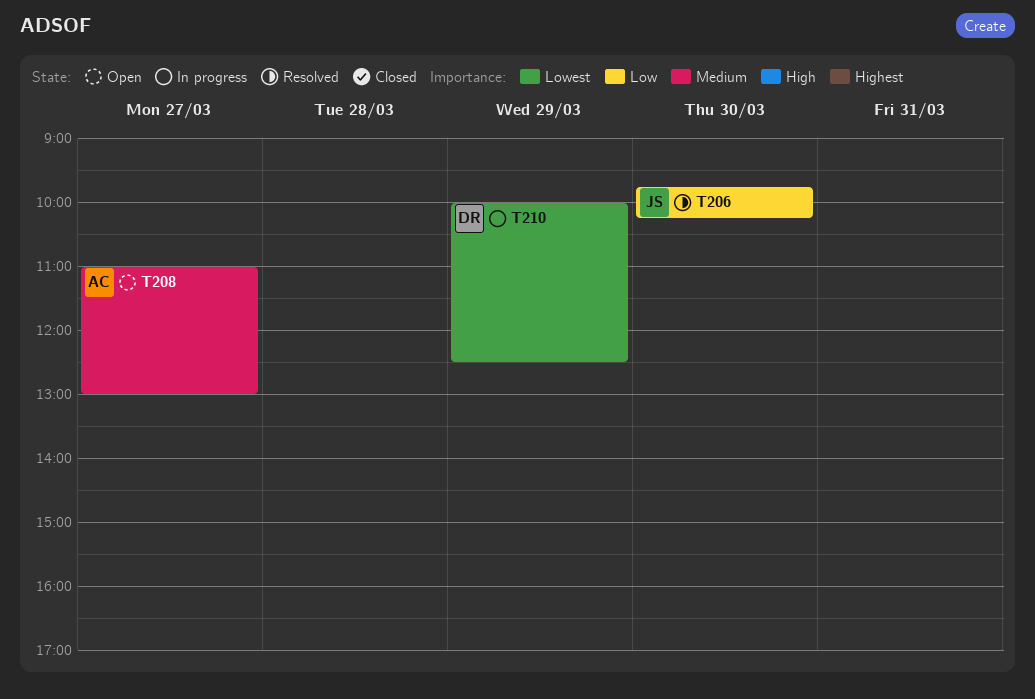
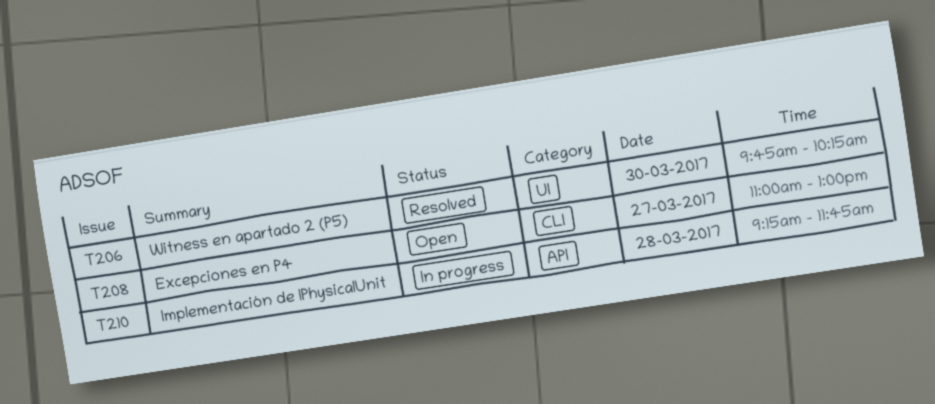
T210, day: Mar 29 -> Mar 28
T210, begins: 10:00 -> 09:15
T210, ends: 12:30 -> 11:45

